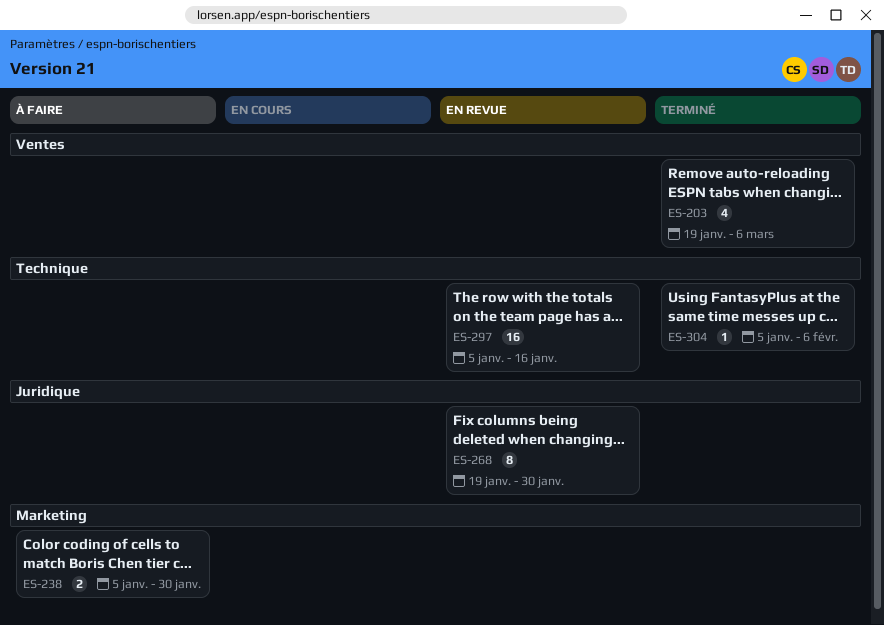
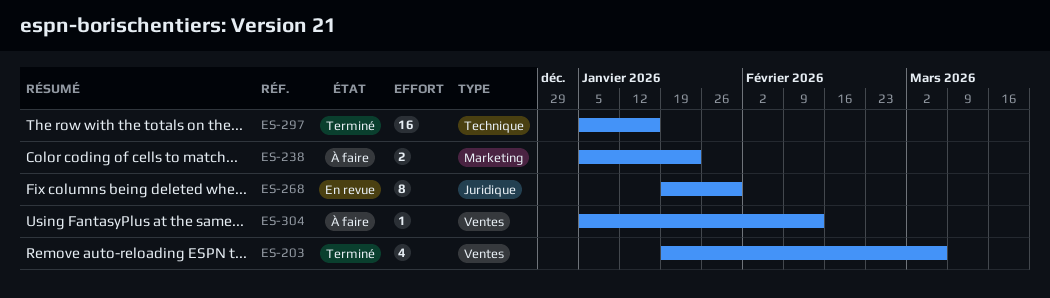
ES-238, due: Jan 30 -> Jan 23
ES-297, status: En revue -> Terminé
ES-304, status: Terminé -> À faire
ES-304, label: Technique -> Ventes
ES-304, due: Feb 6 -> Feb 13

